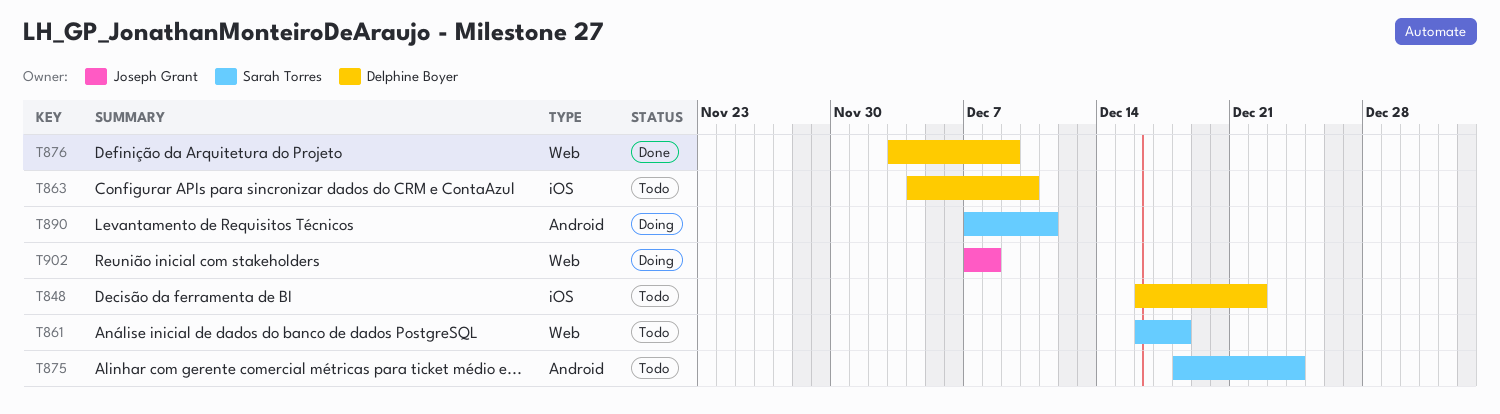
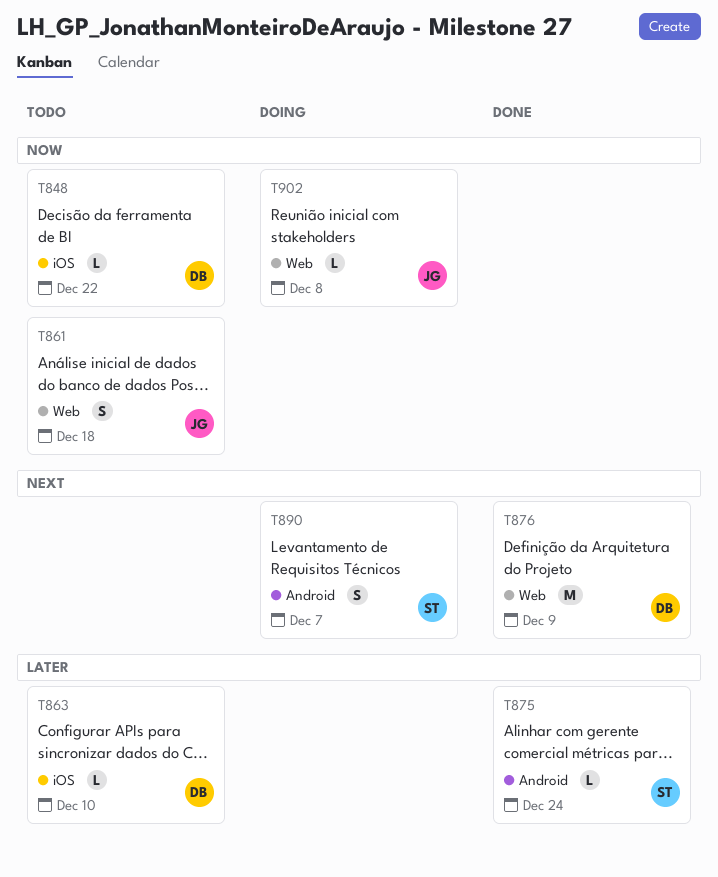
T861, owner: Sarah Torres -> Joseph Grant
T875, status: Todo -> Done
T890, due: Dec 11 -> Dec 7

